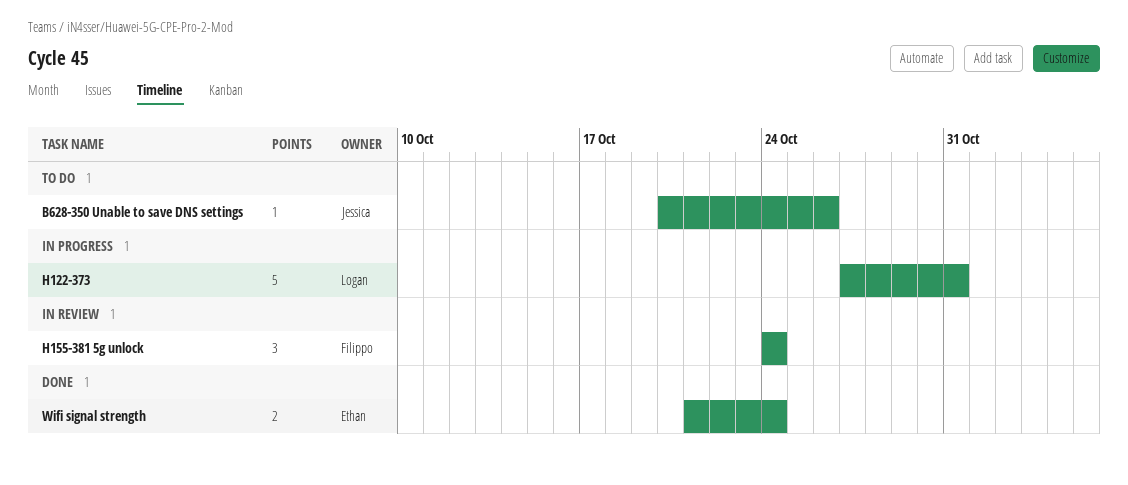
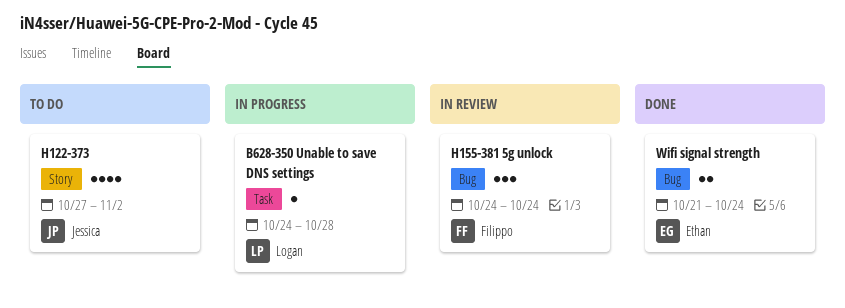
B628-350 Unable to save DNS settings, status: To do -> In progress
B628-350 Unable to save DNS settings, owner: Jessica -> Logan
B628-350 Unable to save DNS settings, start: Oct 20 -> Oct 24
B628-350 Unable to save DNS settings, due: Oct 26 -> Oct 28
H122-373, status: In progress -> To do
H122-373, owner: Logan -> Jessica
H122-373, estimate: 5 -> 4
H122-373, due: Oct 31 -> Nov 2

